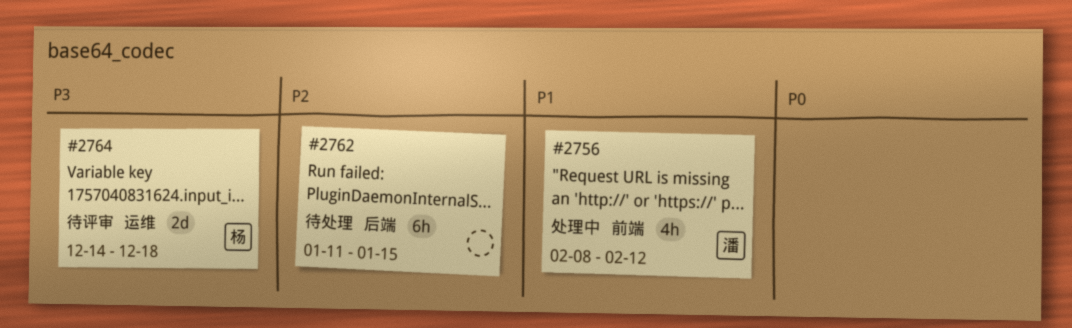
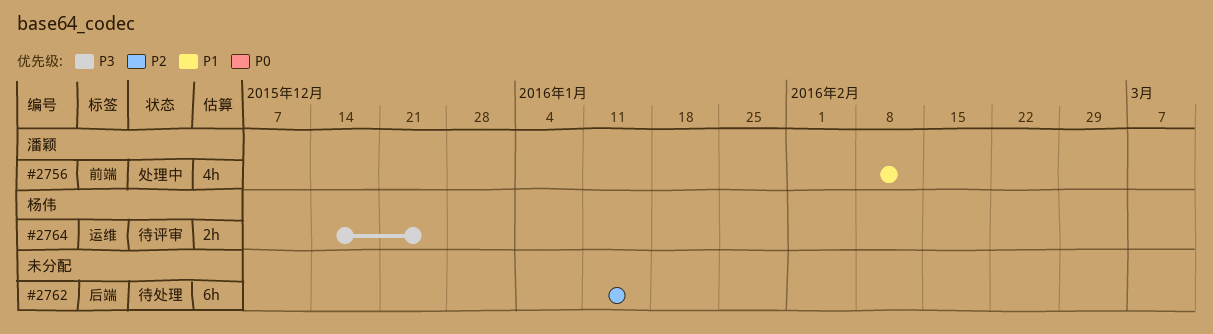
#2764, estimate: 2d -> 2h
#2764, due: Dec 18 -> Dec 25

